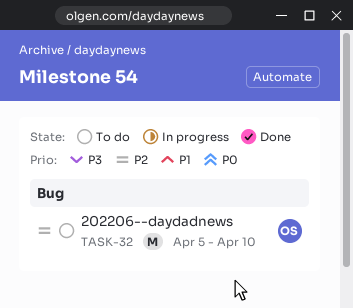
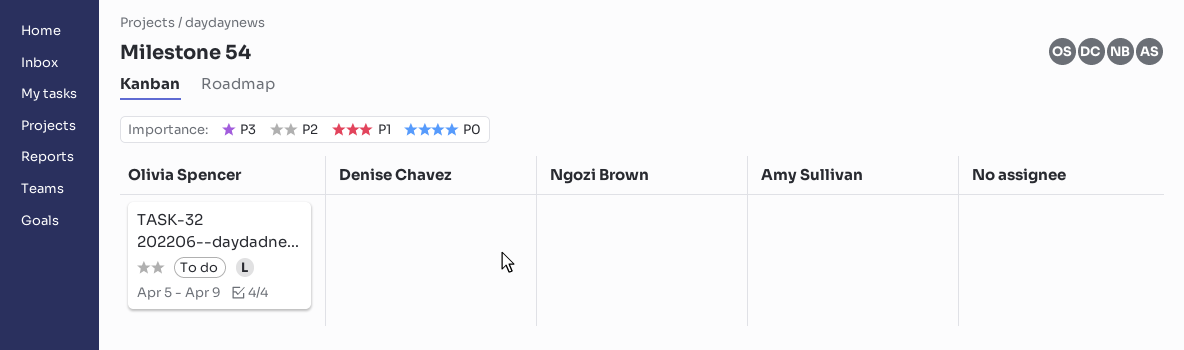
TASK-32, estimate: M -> L
TASK-32, due: Apr 10 -> Apr 9

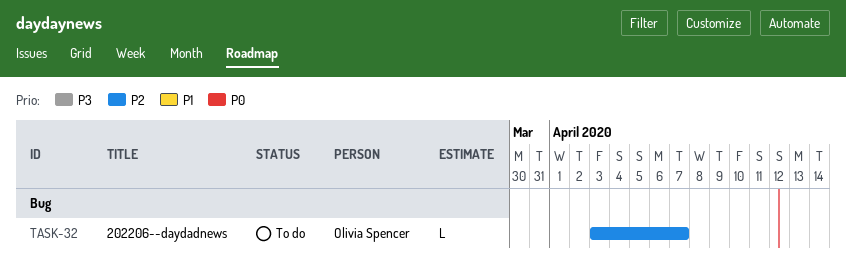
TASK-32, start: Apr 5 -> Apr 3
TASK-32, due: Apr 9 -> Apr 7

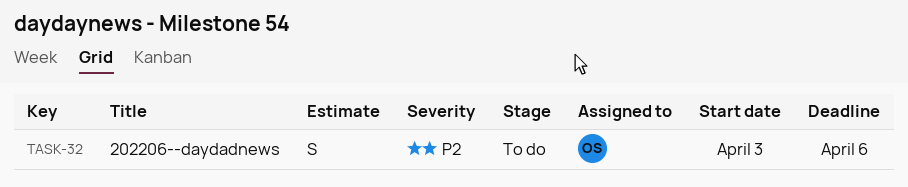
TASK-32, estimate: L -> S
TASK-32, due: Apr 7 -> Apr 6

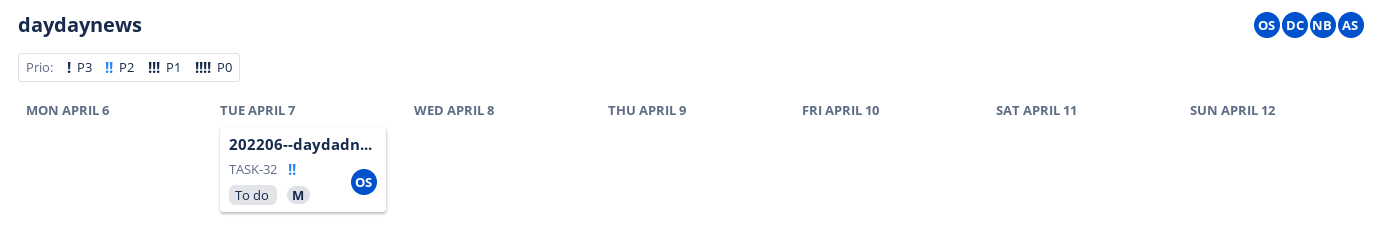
TASK-32, estimate: S -> M
TASK-32, due: Apr 6 -> Apr 7

